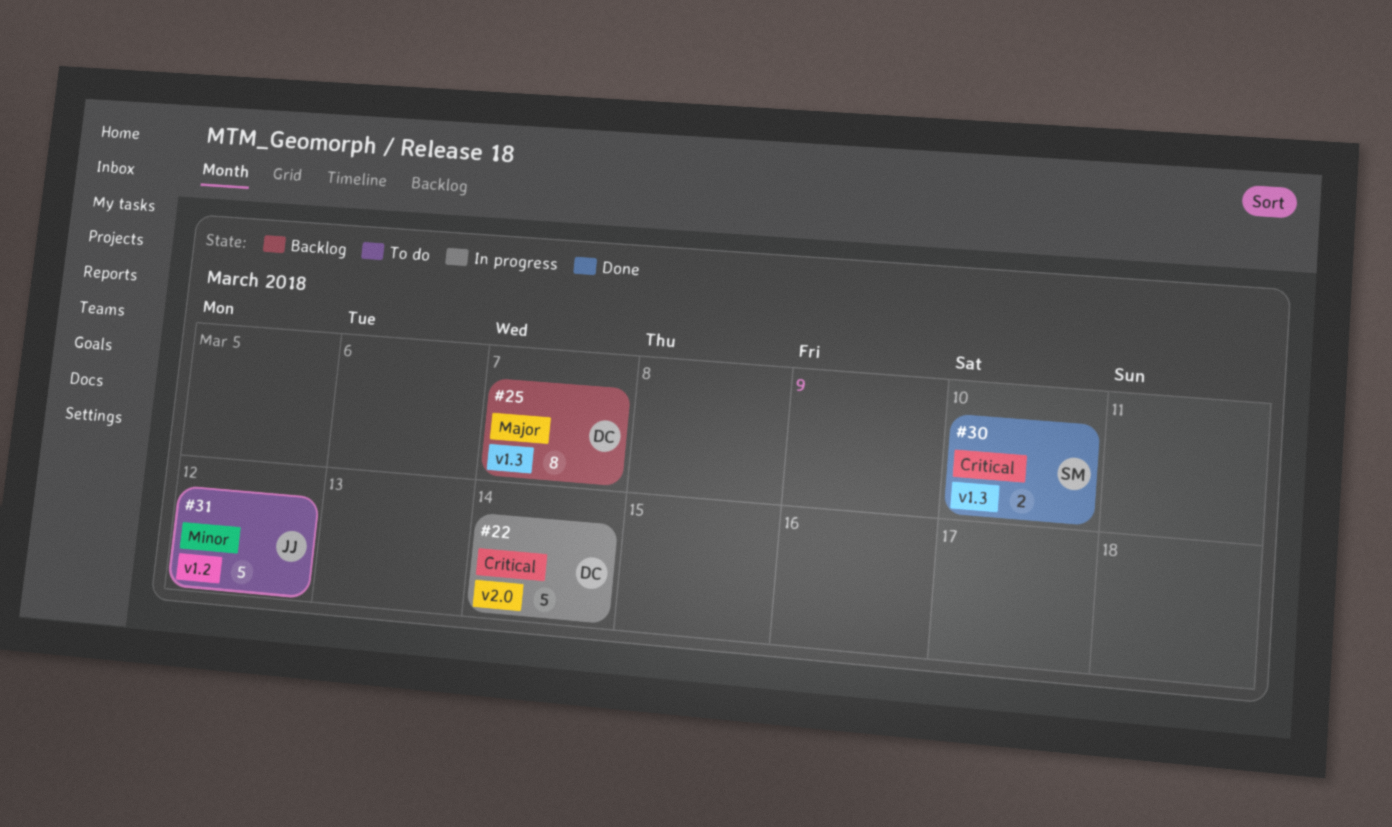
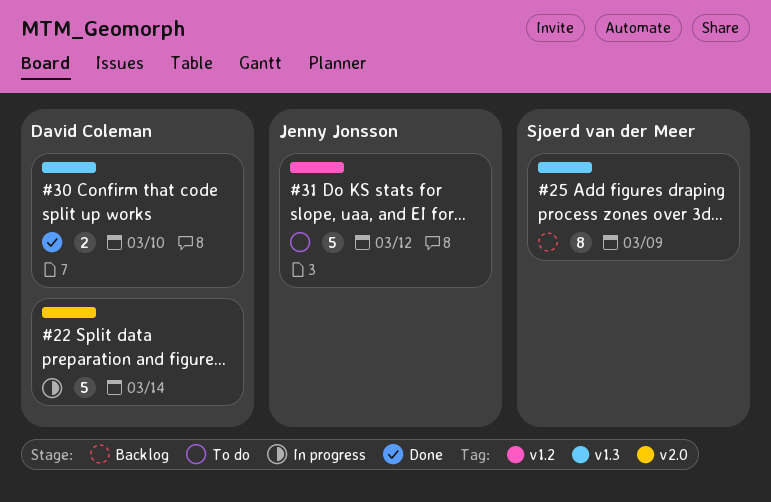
#25, owner: David Coleman -> Sjoerd van der Meer
#25, due: Mar 7 -> Mar 9
#30, owner: Sjoerd van der Meer -> David Coleman

